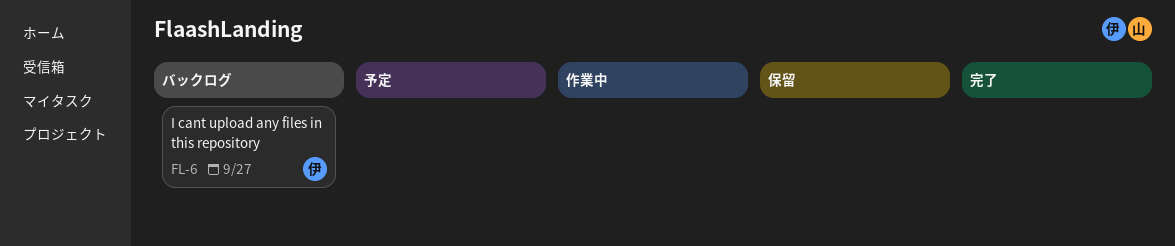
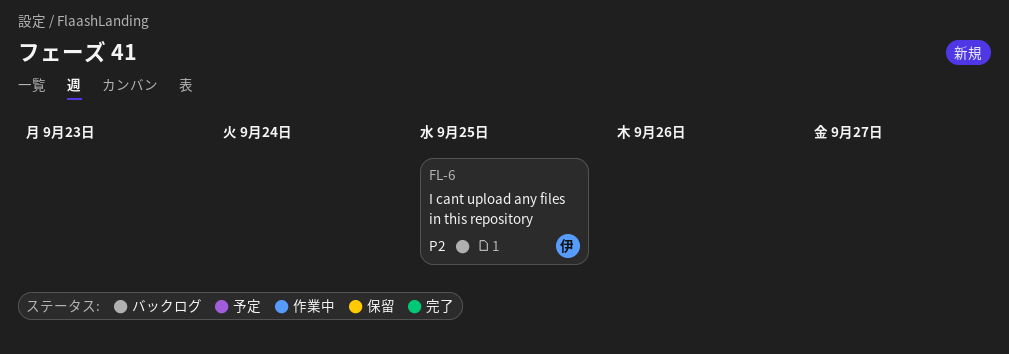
FL-6, due: Sep 27 -> Sep 25

